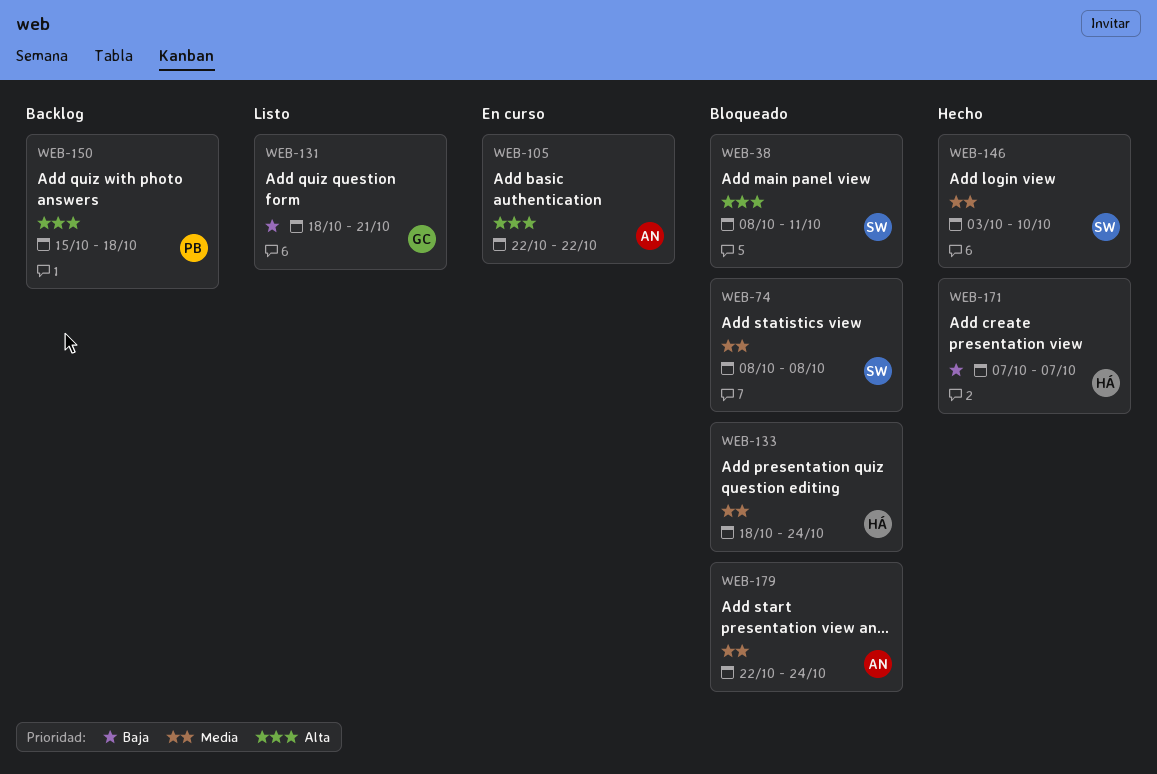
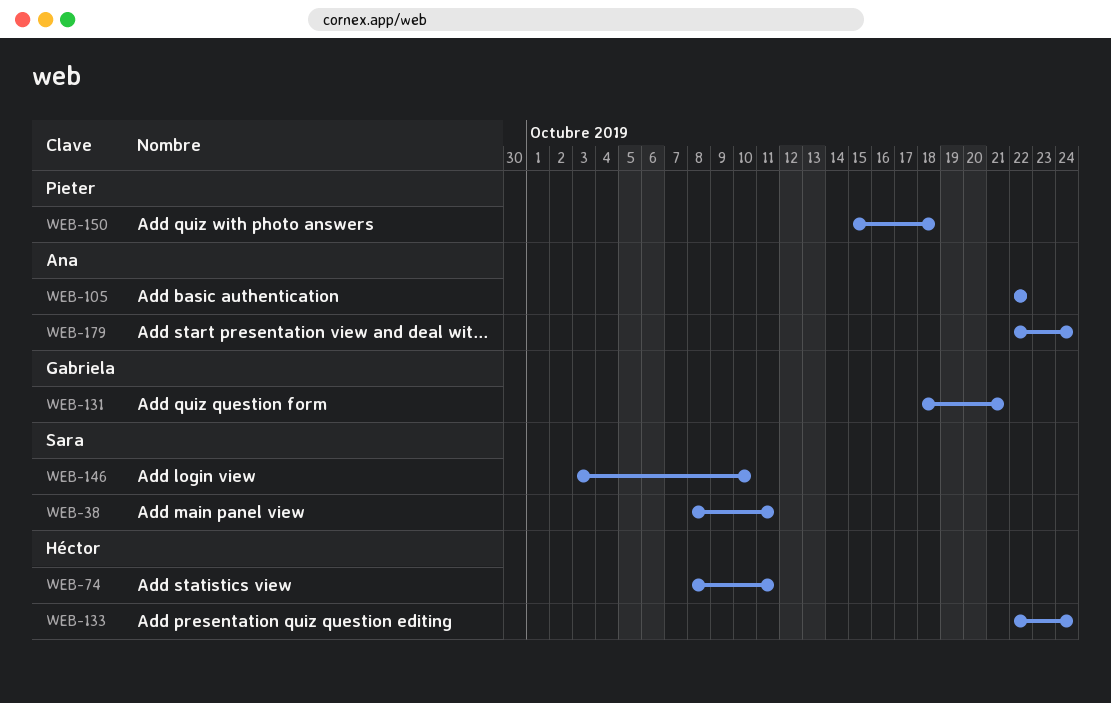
WEB-74, owner: Sara -> Héctor
WEB-74, due: Oct 8 -> Oct 11
WEB-133, start: Oct 18 -> Oct 22
WEB-171: present -> none

